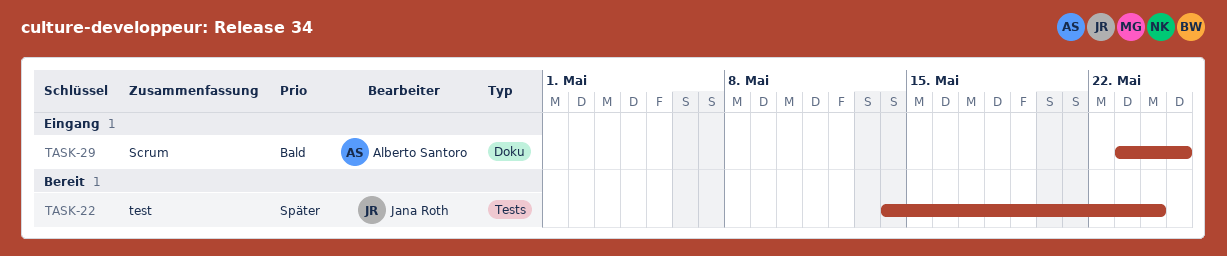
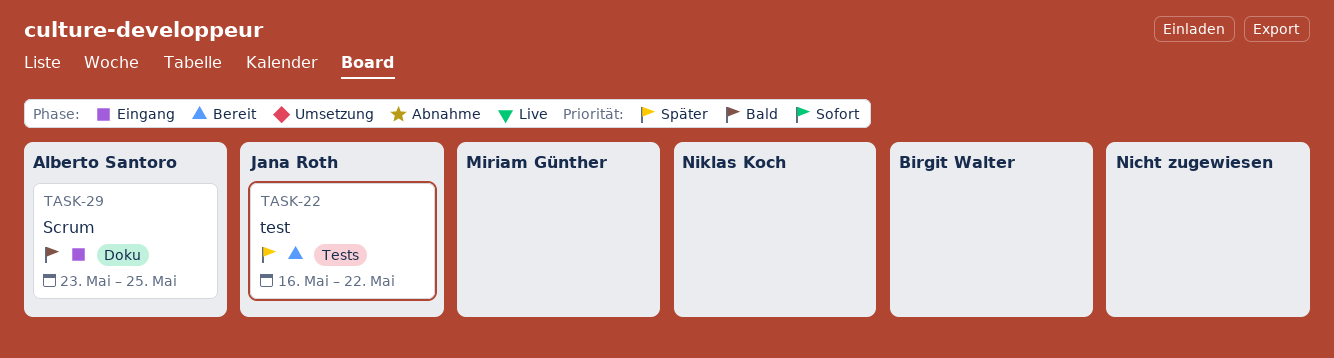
TASK-22, start: May 14 -> May 16
TASK-22, due: May 24 -> May 22

